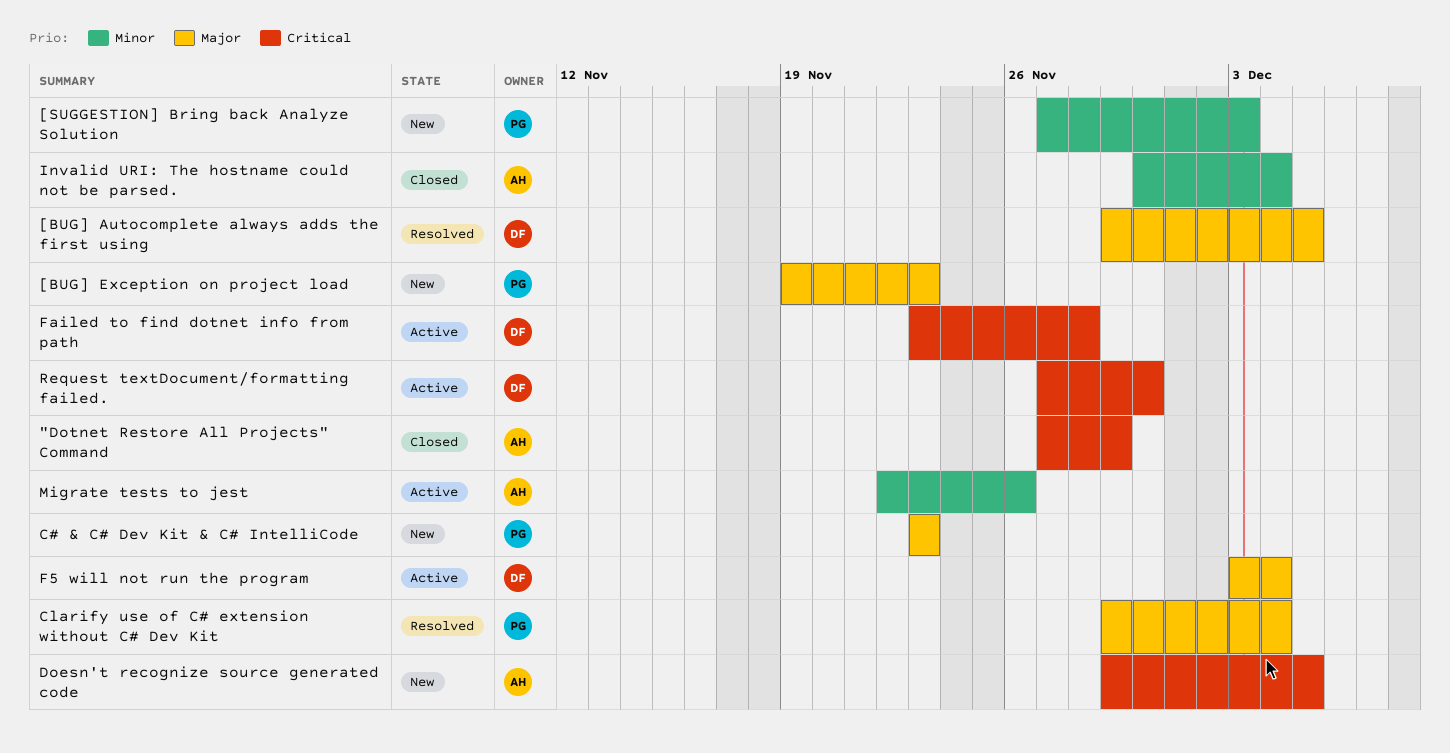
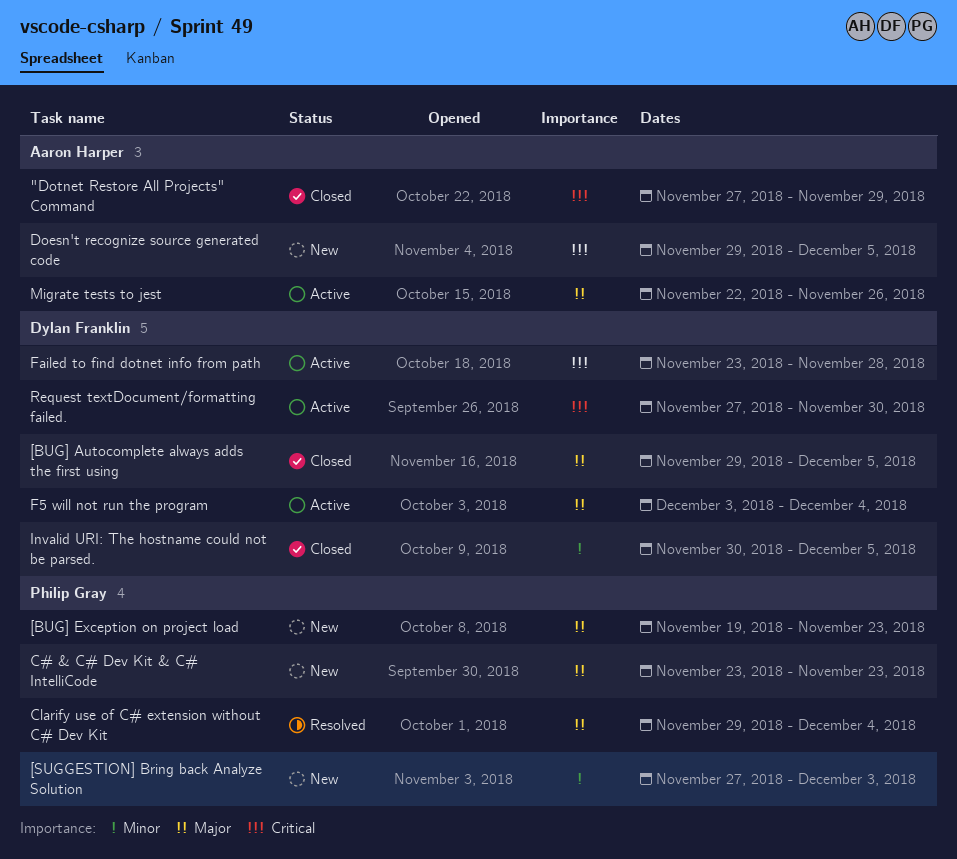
[BUG] Autocomplete always adds the first using, status: Resolved -> Closed
Invalid URI: The hostname could not be parsed., owner: Aaron Harper -> Dylan Franklin
Invalid URI: The hostname could not be parsed., due: Dec 4 -> Dec 5
Migrate tests to jest, priority: Minor -> Major

